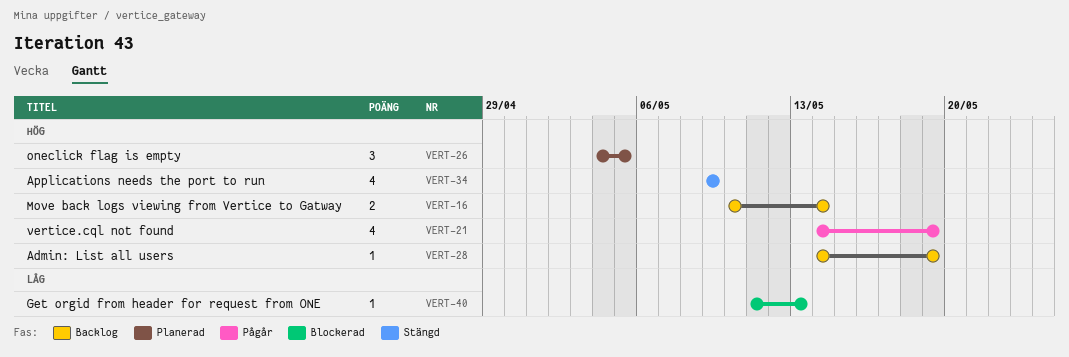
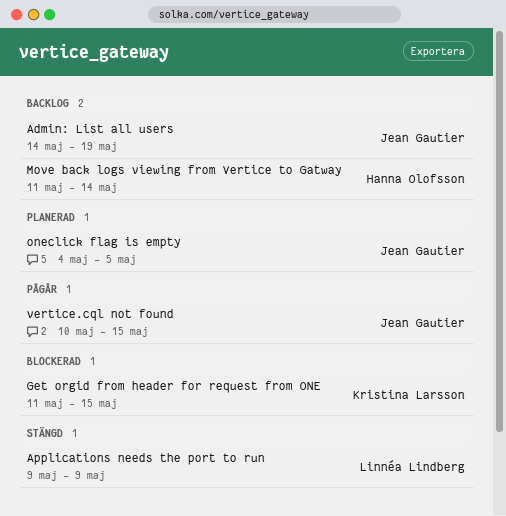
Get orgid from header for request from ONE, due: May 13 -> May 15
Move back logs viewing from Vertice to Gatway, start: May 10 -> May 11
vertice.cql not found, start: May 14 -> May 10
vertice.cql not found, due: May 19 -> May 15

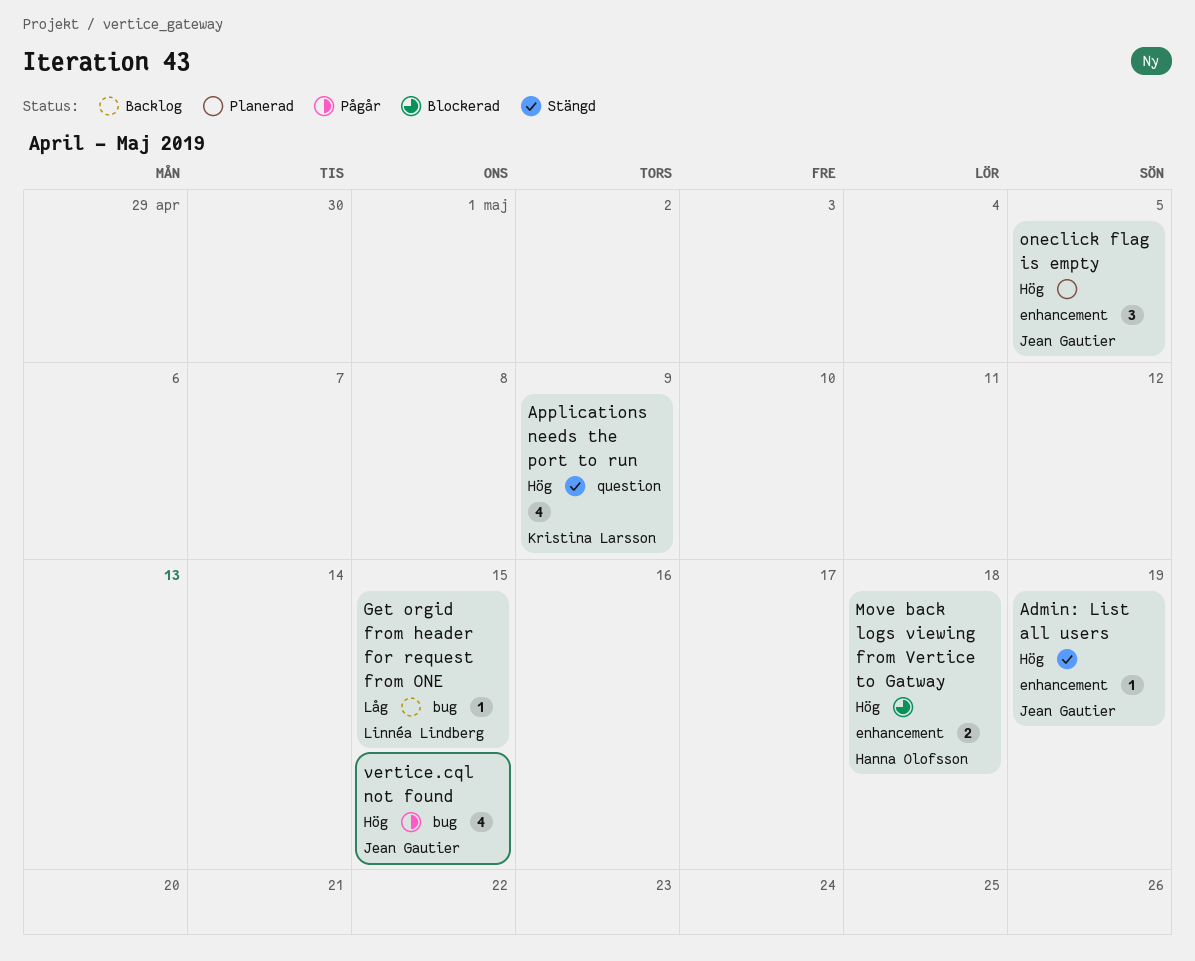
Admin: List all users, status: Backlog -> Stängd
Applications needs the port to run, owner: Linnéa Lindberg -> Kristina Larsson
Get orgid from header for request from ONE, status: Blockerad -> Backlog
Get orgid from header for request from ONE, owner: Kristina Larsson -> Linnéa Lindberg
Move back logs viewing from Vertice to Gatway, status: Backlog -> Blockerad
Move back logs viewing from Vertice to Gatway, due: May 14 -> May 18

